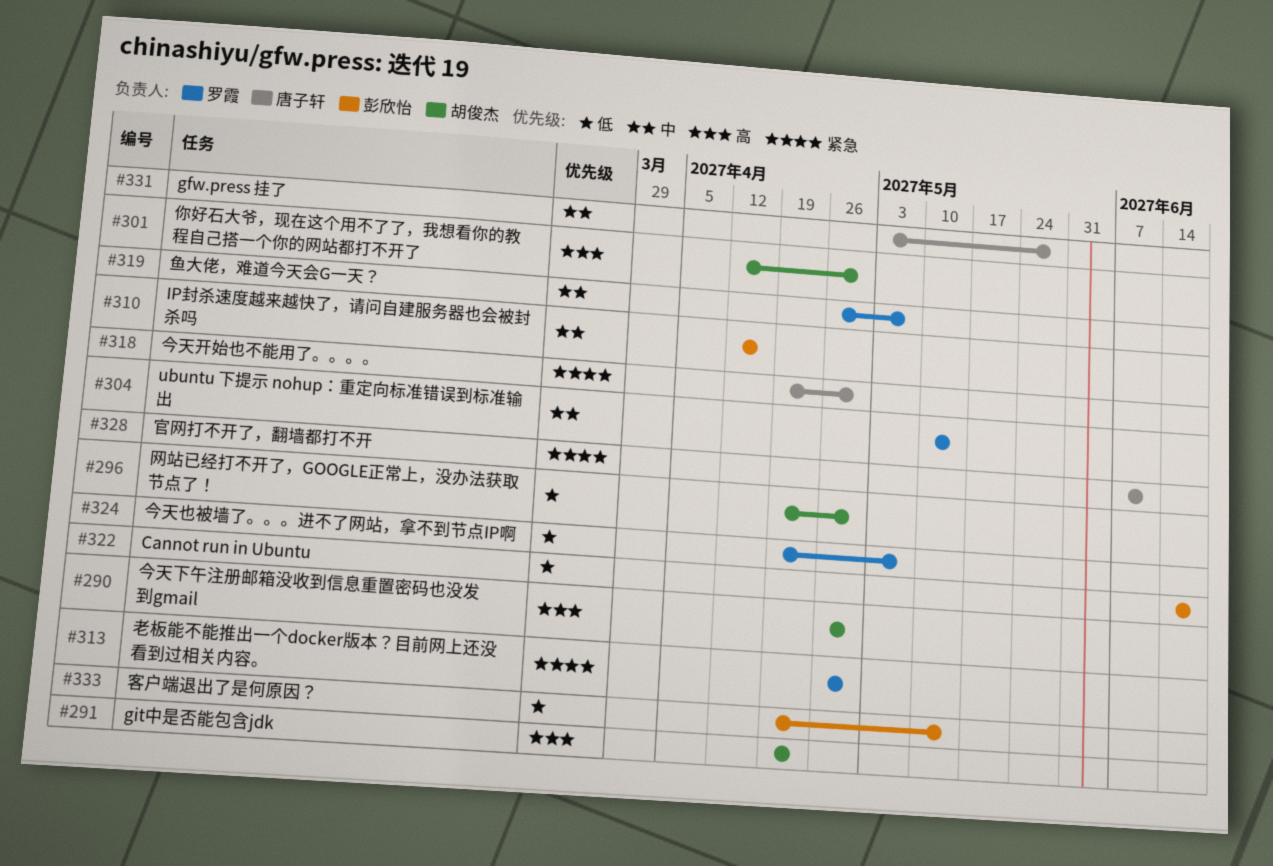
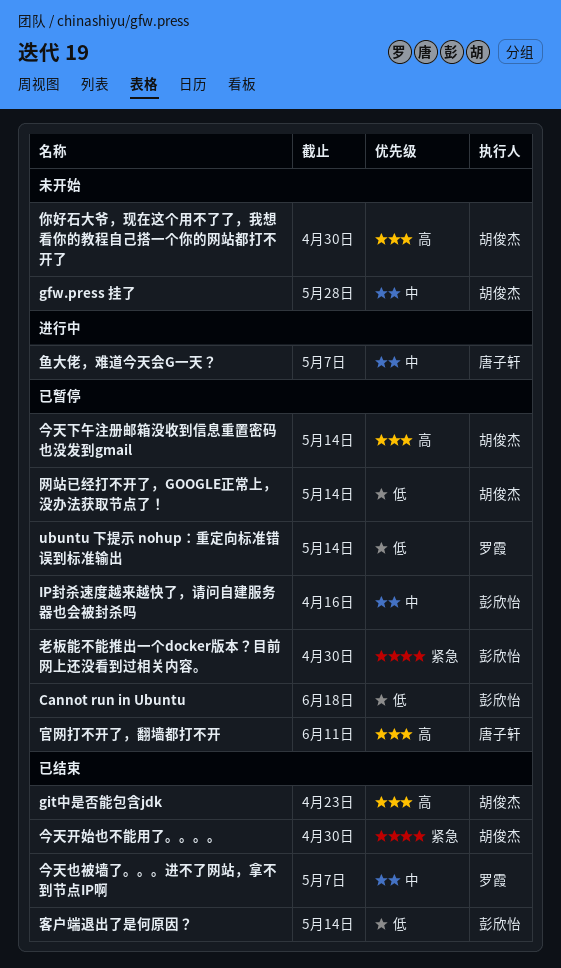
gfw.press 挂了, owner: 唐子轩 -> 胡俊杰
ubuntu 下提示 nohup：重定向标准错误到标准输出, priority: 中 -> 低
今天下午注册邮箱没收到信息重置密码也没发到gmail, due: Apr 30 -> May 14
今天也被墙了。。。进不了网站，拿不到节点IP啊, priority: 低 -> 中
今天开始也不能用了。。。。, owner: 唐子轩 -> 胡俊杰
官网打不开了，翻墙都打不开, priority: 紧急 -> 高
网站已经打不开了，GOOGLE正常上，没办法获取节点了！, due: Apr 30 -> May 14
老板能不能推出一个docker版本？目前网上还没看到过相关内容。, owner: 罗霞 -> 彭欣怡
鱼大佬，难道今天会G一天？, owner: 罗霞 -> 唐子轩

